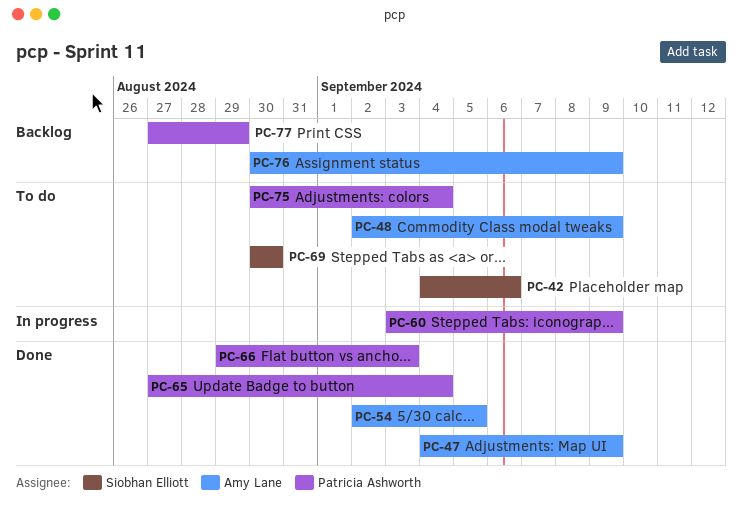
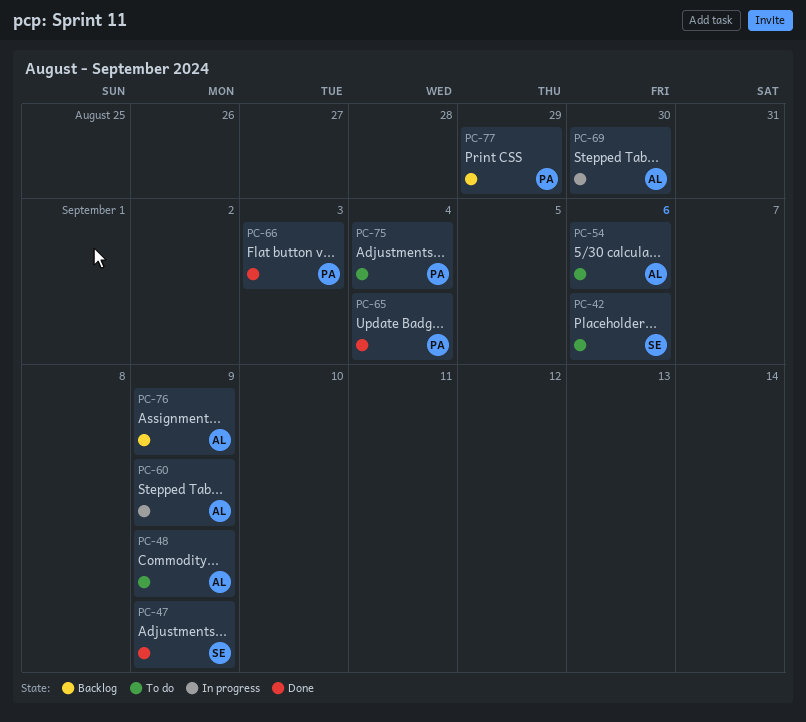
PC-47, owner: Amy Lane -> Siobhan Elliott
PC-54, status: Done -> To do
PC-54, due: Sep 5 -> Sep 6
PC-60, owner: Patricia Ashworth -> Amy Lane
PC-69, status: To do -> In progress
PC-69, owner: Siobhan Elliott -> Amy Lane

